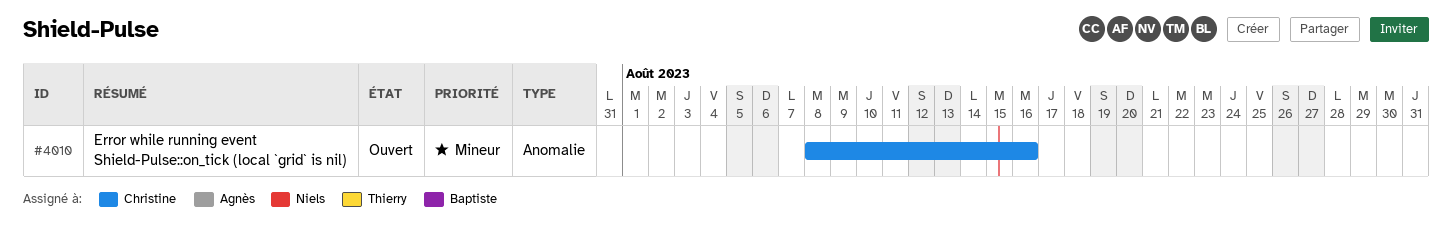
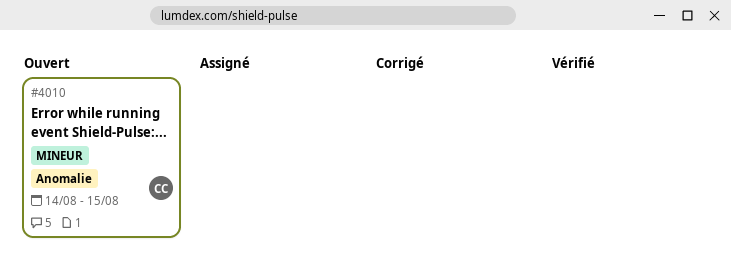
#4010, start: Aug 8 -> Aug 14
#4010, due: Aug 16 -> Aug 15

